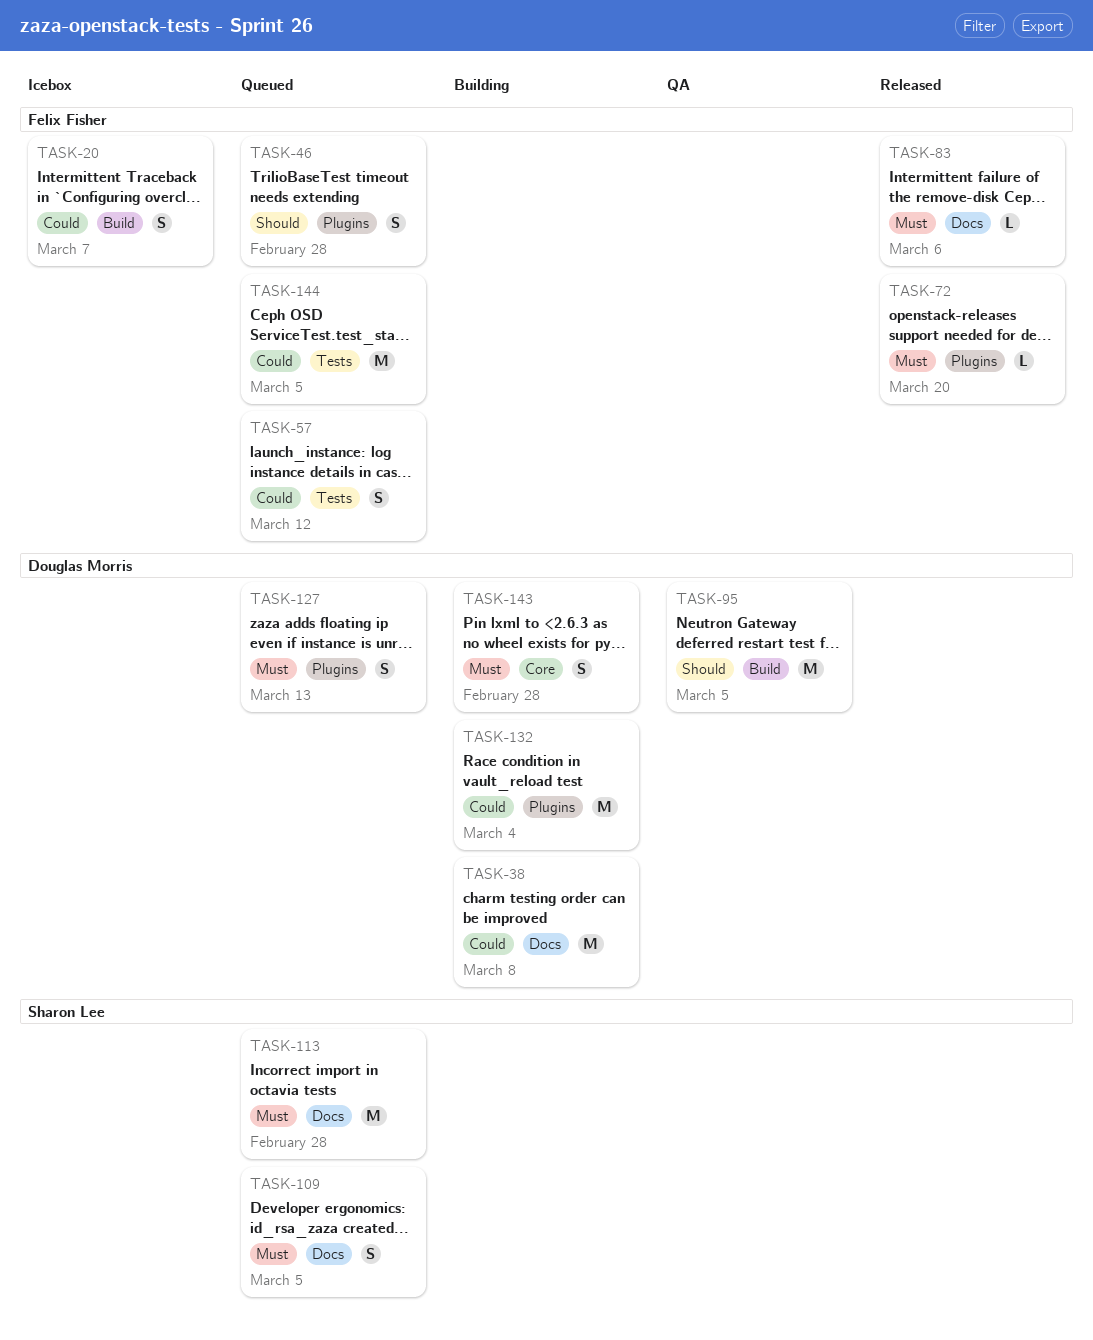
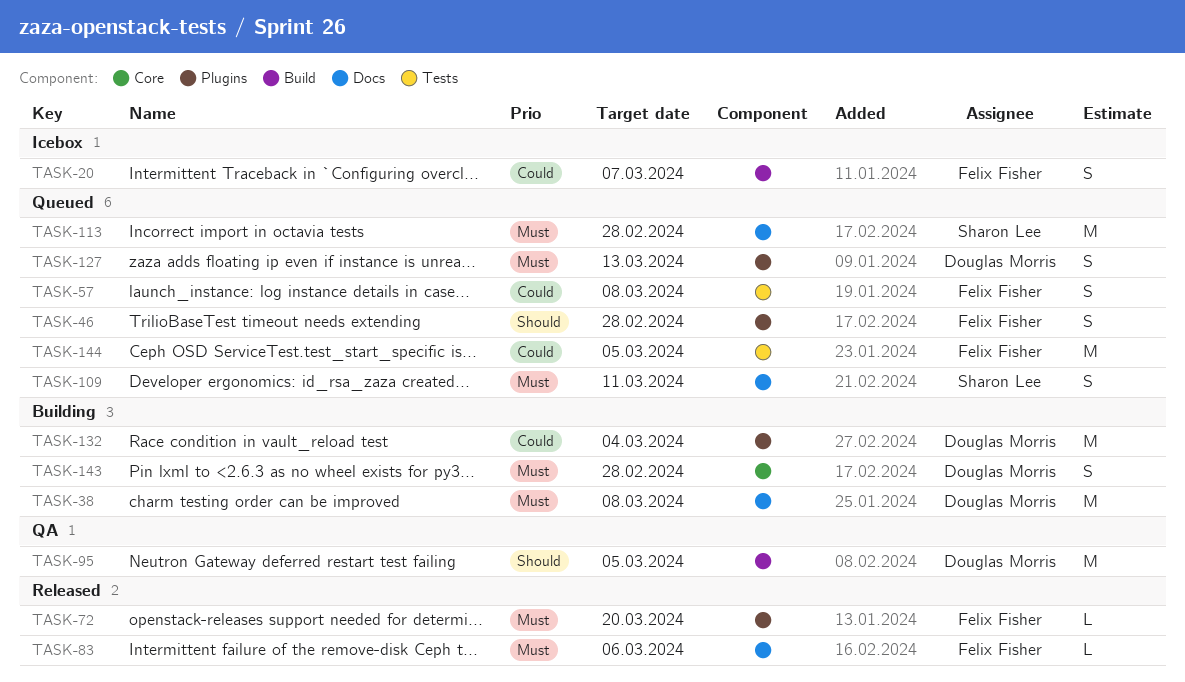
TASK-38, priority: Could -> Must
TASK-57, due: Mar 12 -> Mar 8
TASK-109, due: Mar 5 -> Mar 11

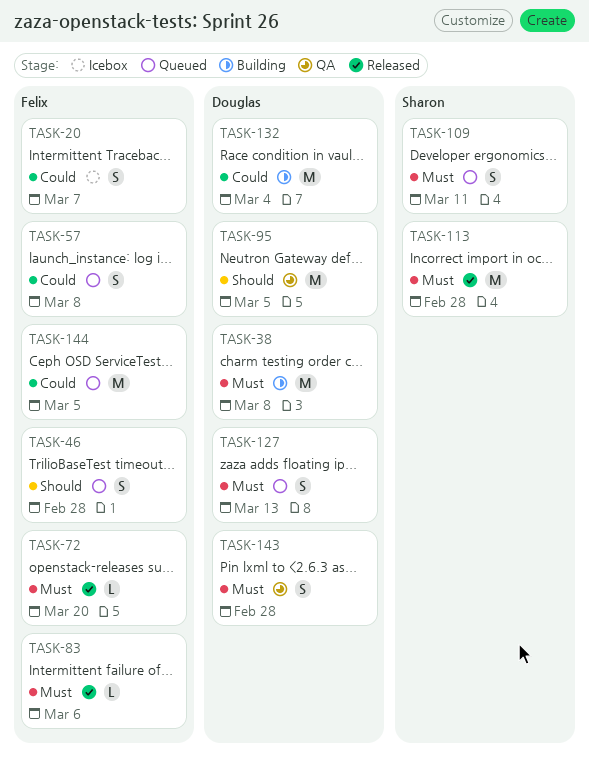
TASK-113, status: Queued -> Released
TASK-143, status: Building -> QA

